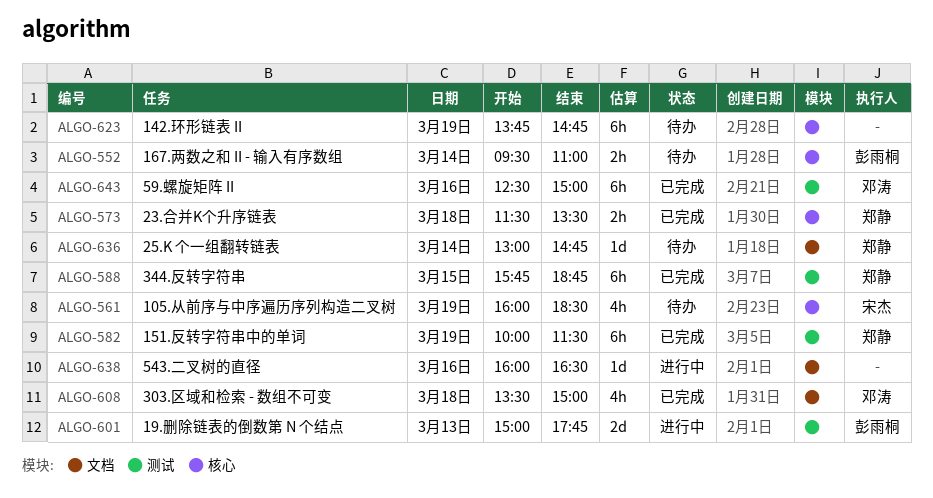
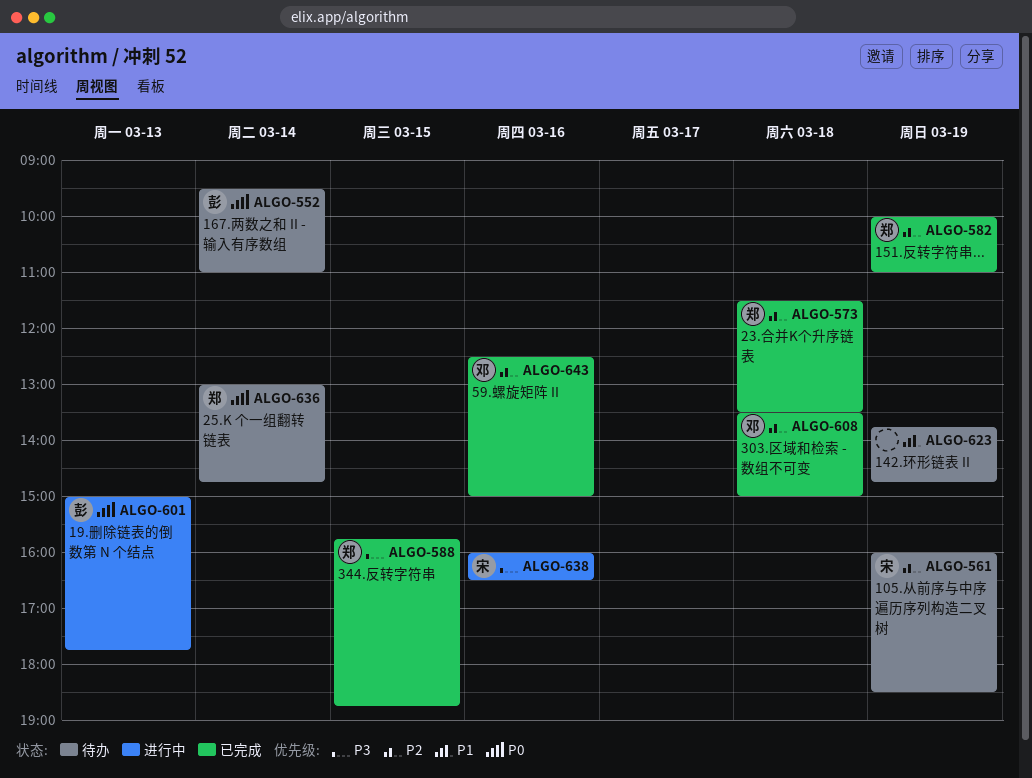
ALGO-582, ends: 11:30 -> 11:00
ALGO-638, owner: none -> 宋杰

